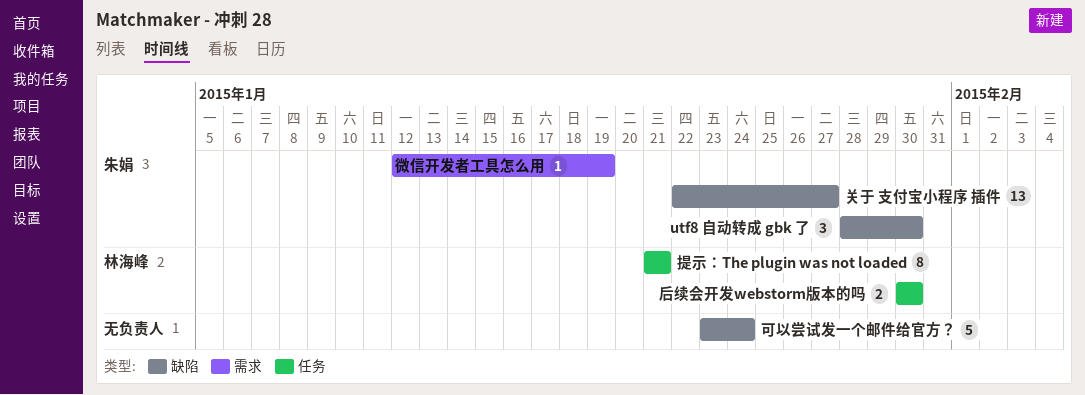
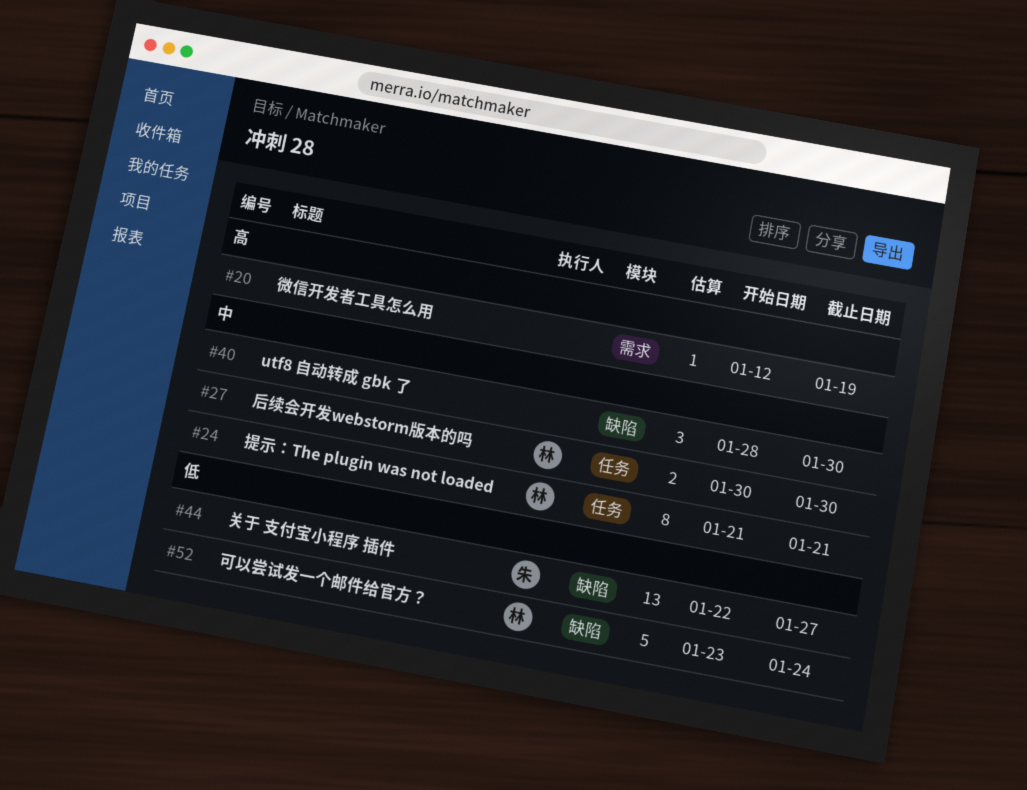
utf8 自动转成 gbk 了, owner: 朱娟 -> none
可以尝试发一个邮件给官方？, owner: none -> 林海峰
微信开发者工具怎么用, owner: 朱娟 -> none

